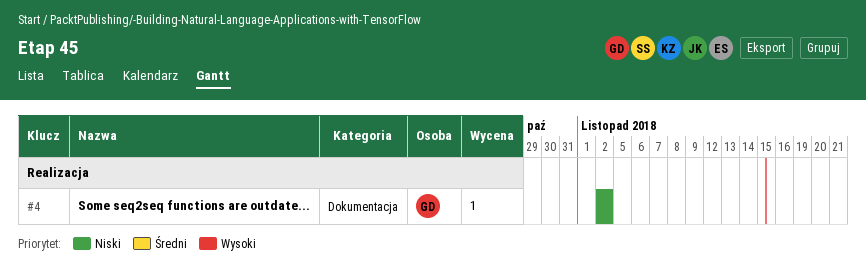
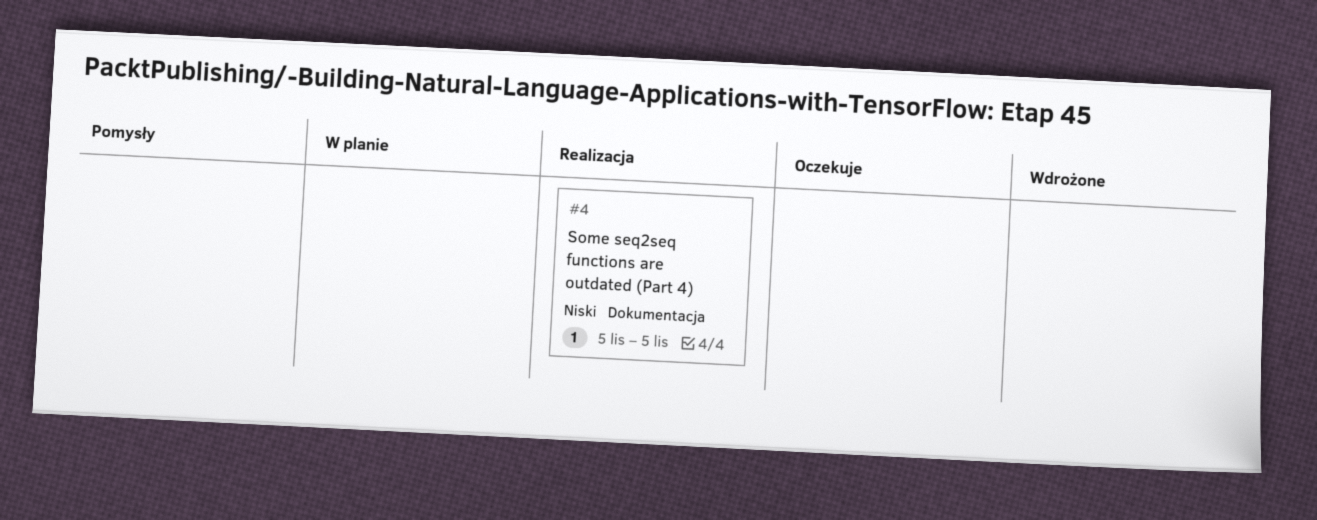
#4, start: Nov 2 -> Nov 5
#4, due: Nov 2 -> Nov 5

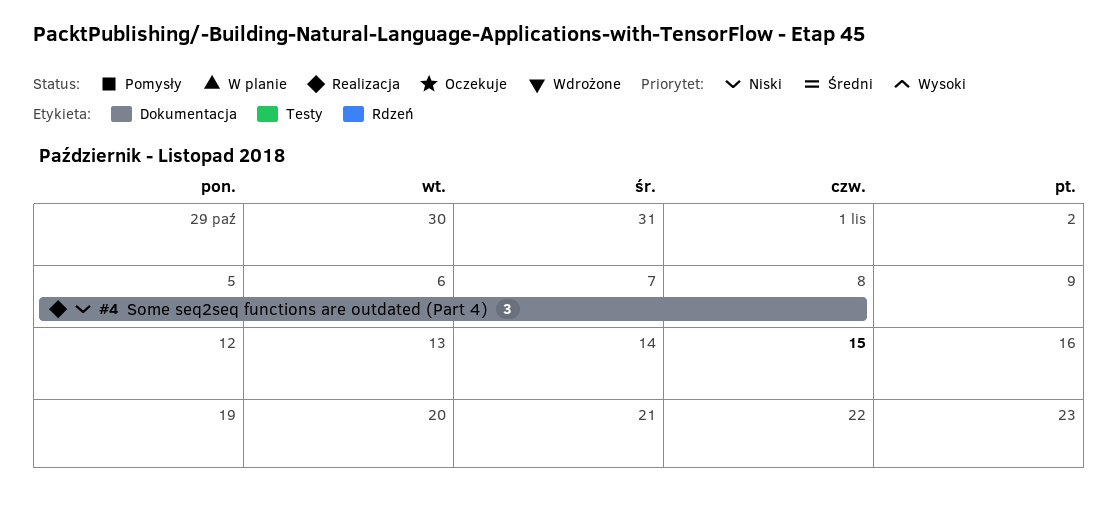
#4, estimate: 1 -> 3
#4, due: Nov 5 -> Nov 8

